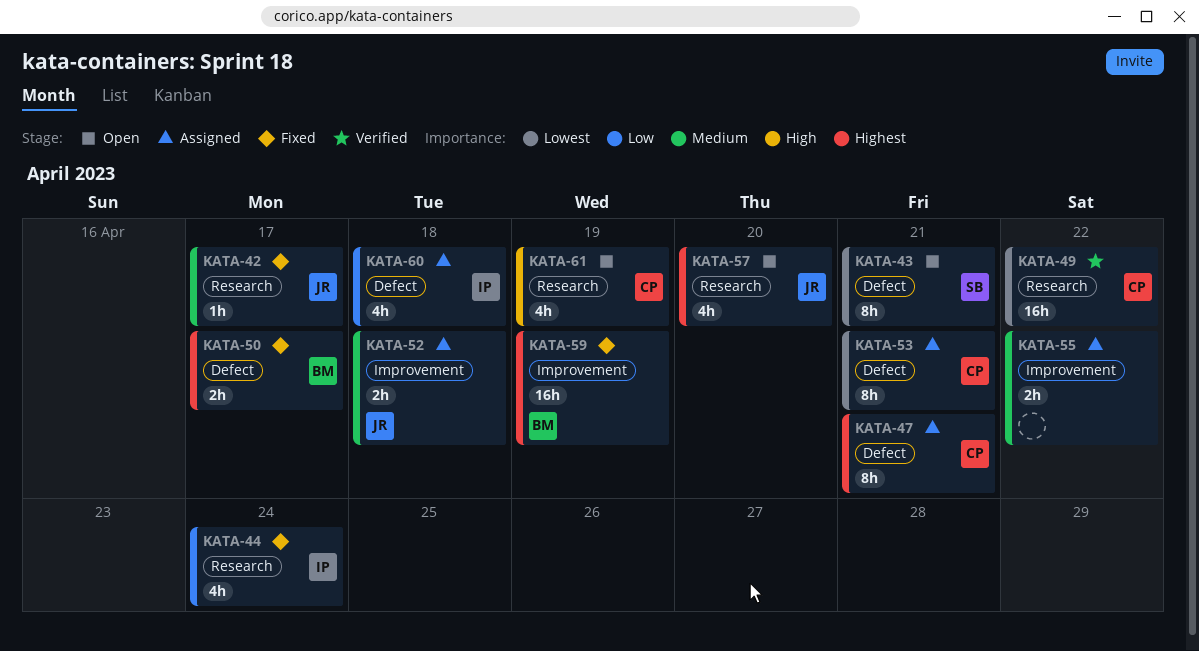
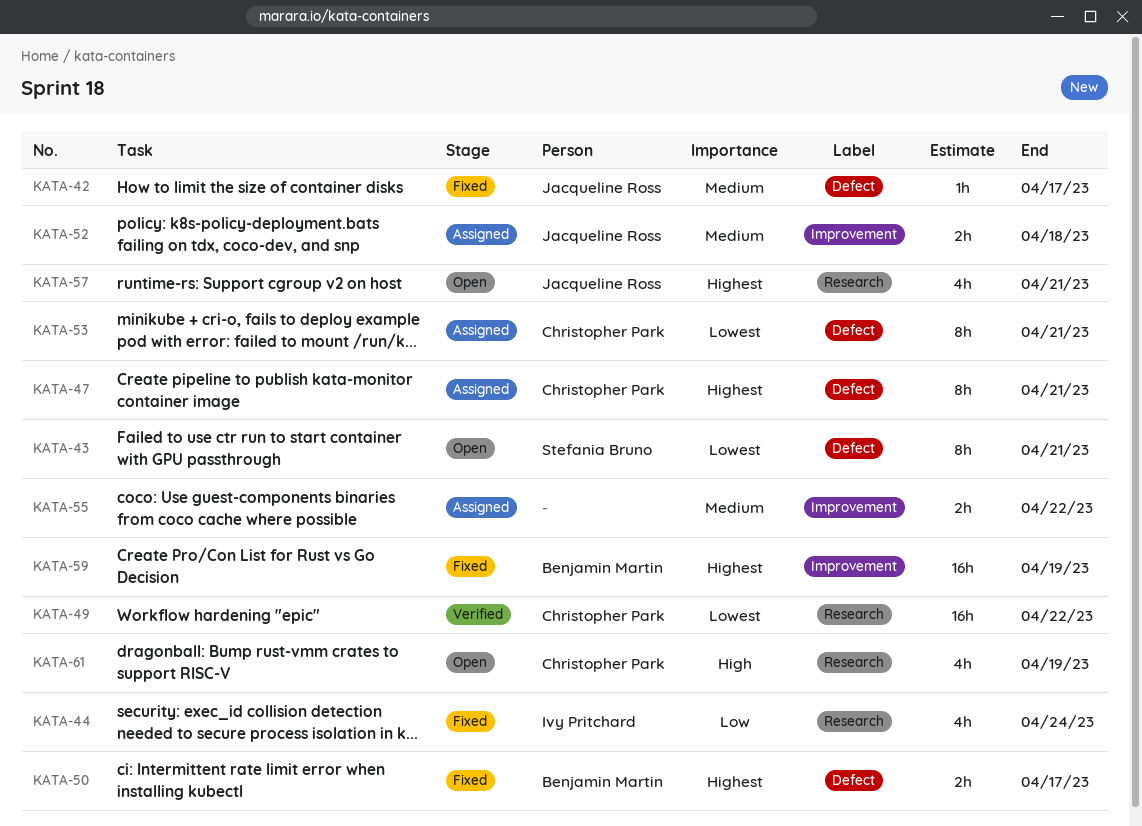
KATA-42, label: Research -> Defect
KATA-57, due: Apr 20 -> Apr 21
KATA-60: present -> none

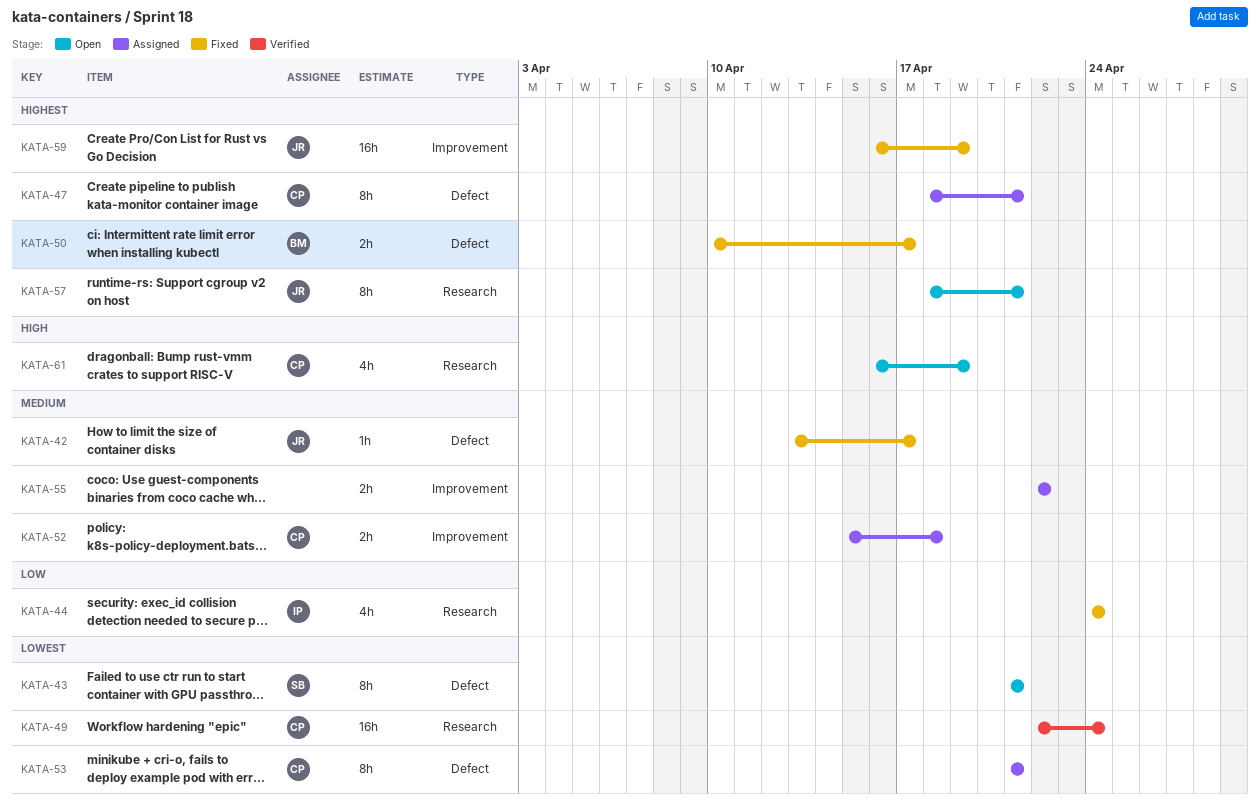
KATA-49, due: Apr 22 -> Apr 24
KATA-52, owner: Jacqueline Ross -> Christopher Park
KATA-57, estimate: 4h -> 8h
KATA-59, owner: Benjamin Martin -> Jacqueline Ross

